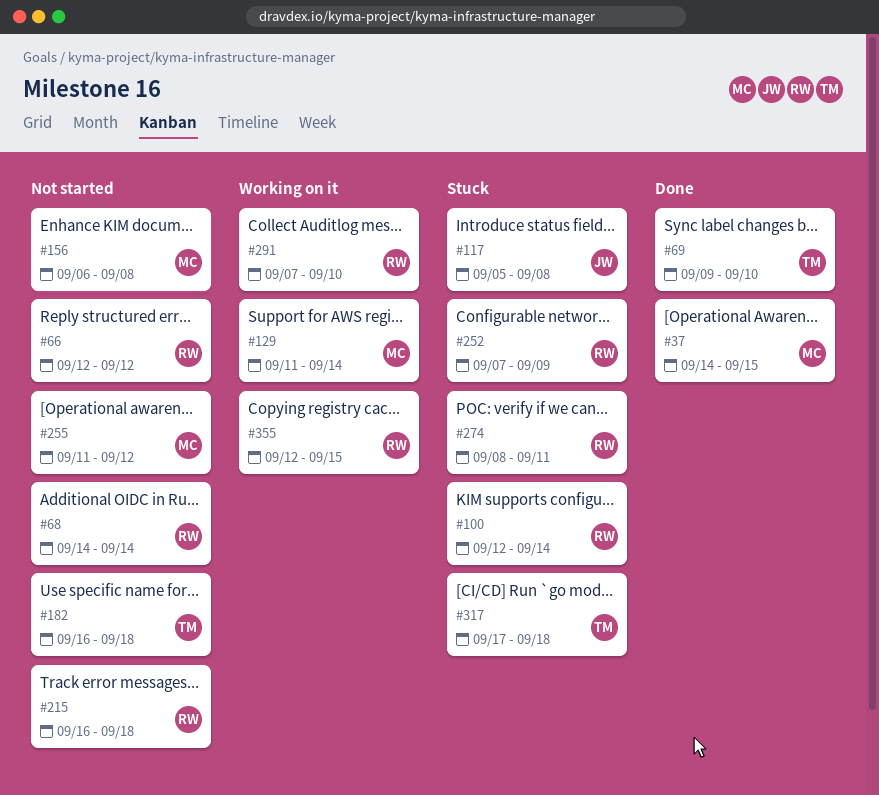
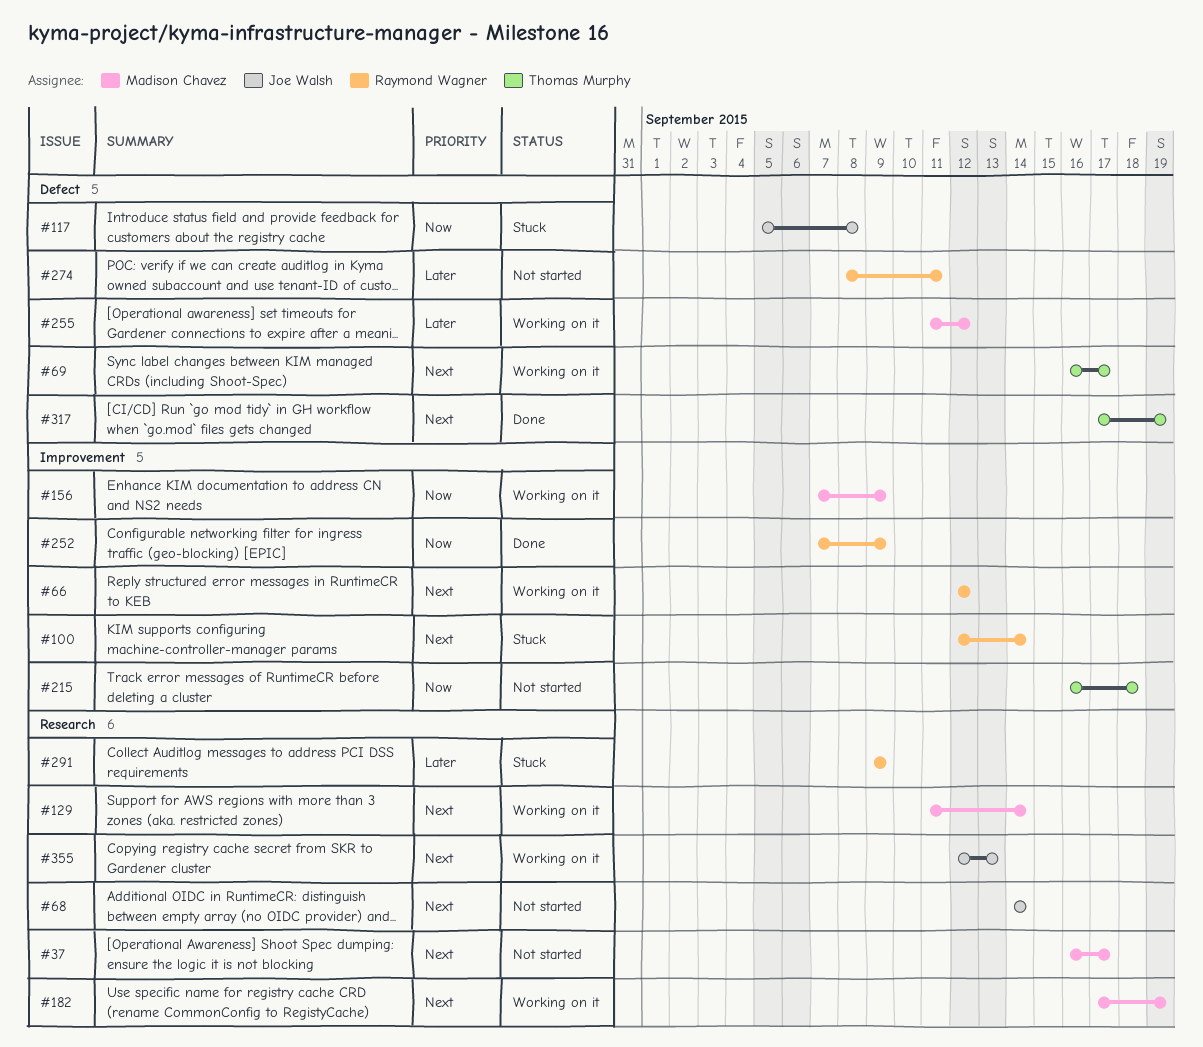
#37, status: Done -> Not started
#37, start: Sep 14 -> Sep 16
#37, due: Sep 15 -> Sep 17
#66, status: Not started -> Working on it
#68, owner: Raymond Wagner -> Joe Walsh
#69, status: Done -> Working on it
#69, start: Sep 9 -> Sep 16
#69, due: Sep 10 -> Sep 17
#156, status: Not started -> Working on it
#156, start: Sep 6 -> Sep 7
#156, due: Sep 8 -> Sep 9
#182, status: Not started -> Working on it
#182, owner: Thomas Murphy -> Madison Chavez
#182, start: Sep 16 -> Sep 17
#182, due: Sep 18 -> Sep 19
#215, owner: Raymond Wagner -> Thomas Murphy
#252, status: Stuck -> Done
#255, status: Not started -> Working on it
#274, status: Stuck -> Not started
#291, status: Working on it -> Stuck
#291, start: Sep 7 -> Sep 9
#291, due: Sep 10 -> Sep 9
#317, status: Stuck -> Done
#317, due: Sep 18 -> Sep 19
#355, owner: Raymond Wagner -> Joe Walsh
#355, due: Sep 15 -> Sep 13

